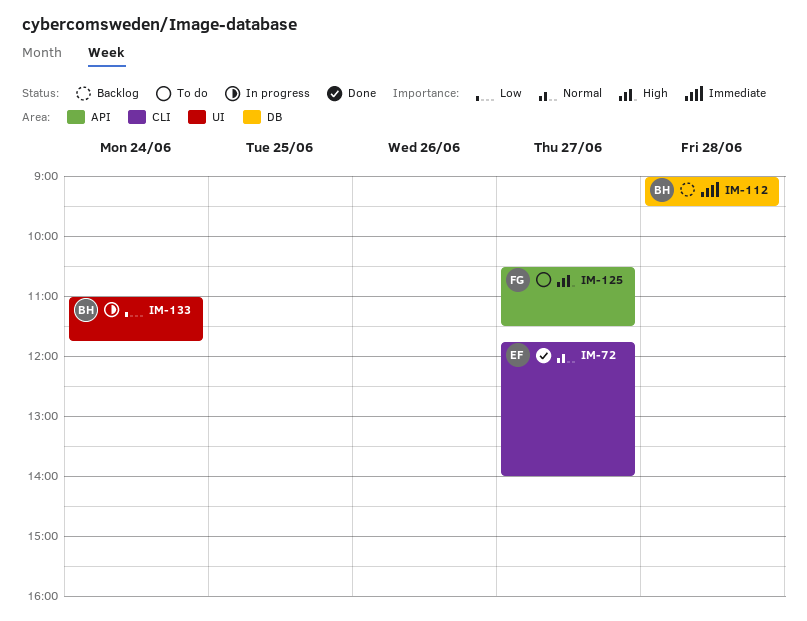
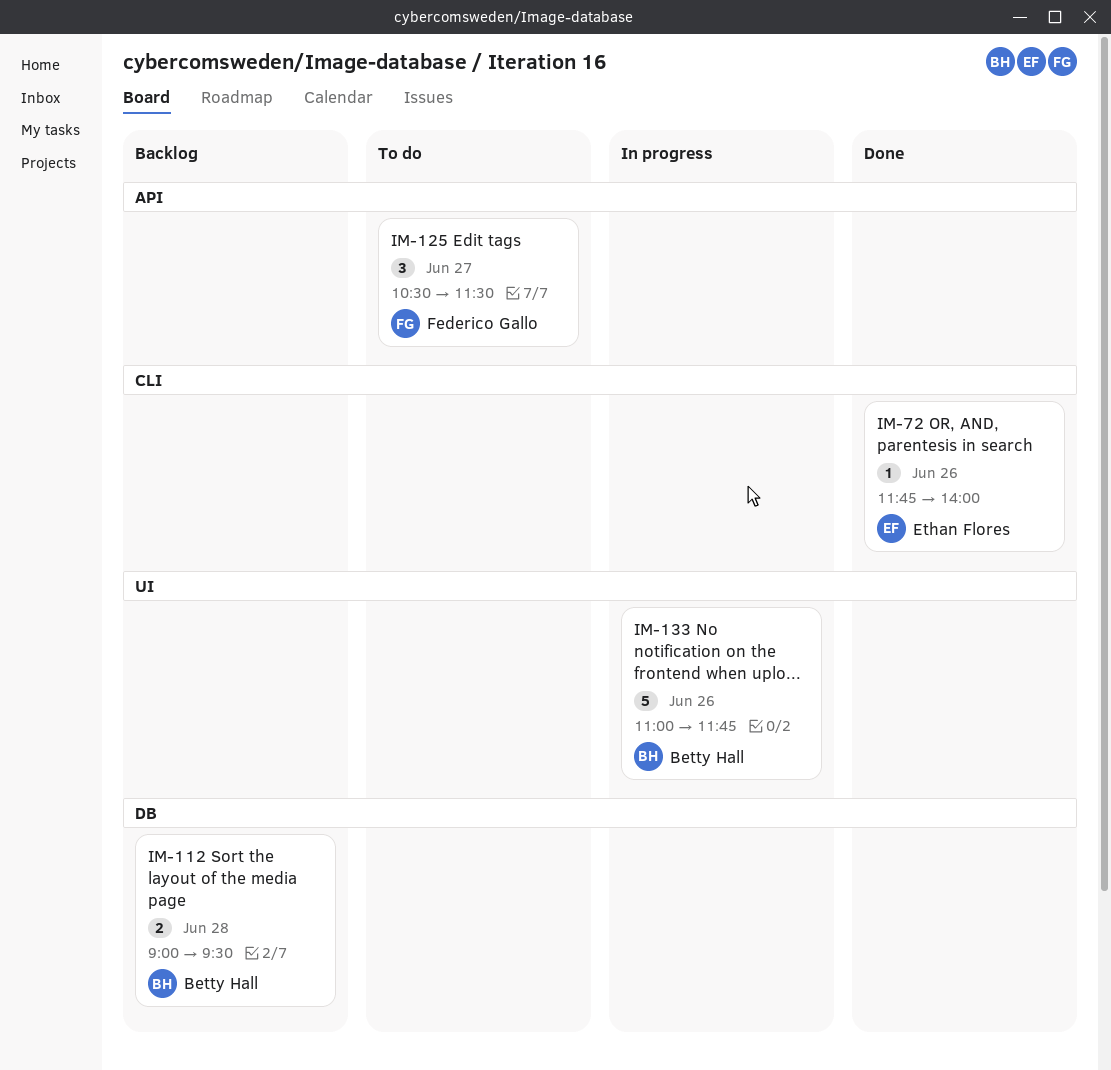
IM-72, day: Jun 27 -> Jun 26
IM-133, day: Jun 24 -> Jun 26

